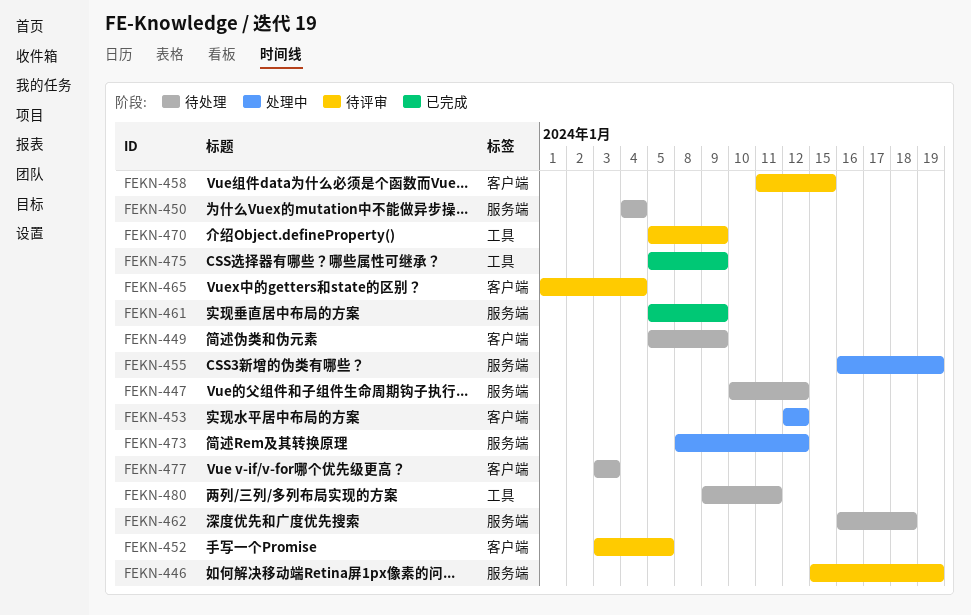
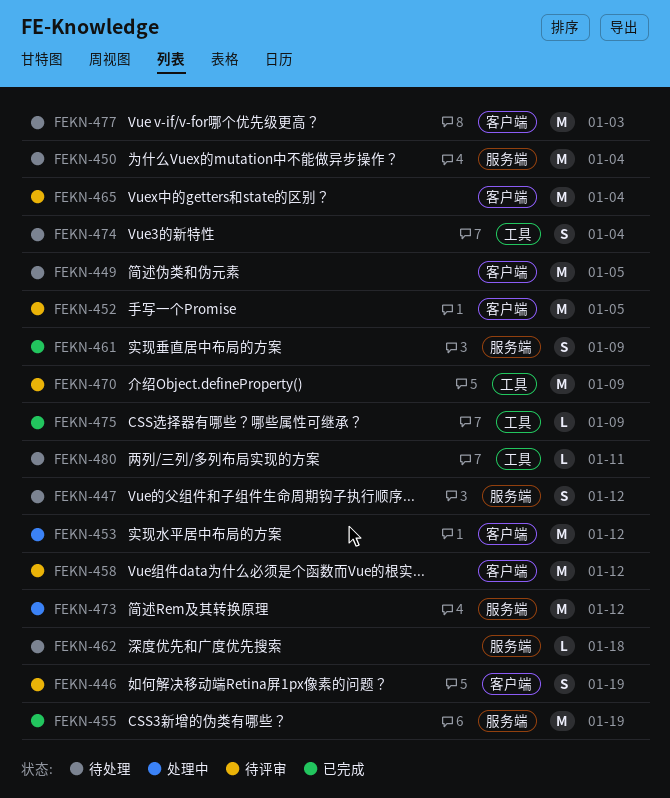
FEKN-446, label: 服务端 -> 客户端
FEKN-449, due: Jan 9 -> Jan 5
FEKN-455, status: 处理中 -> 已完成
FEKN-458, due: Jan 15 -> Jan 12
FEKN-474: none -> present

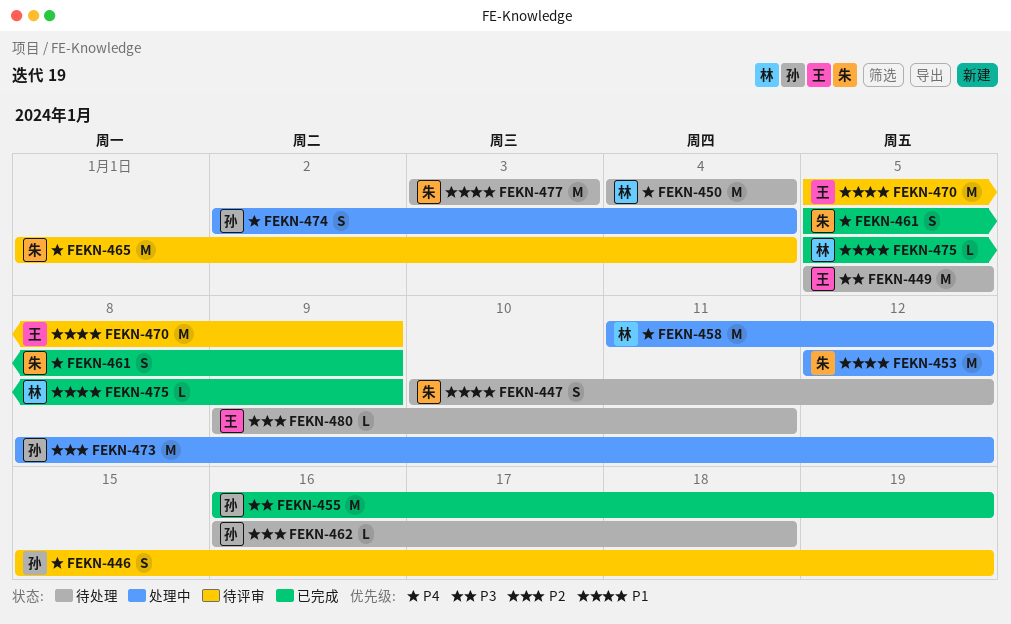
FEKN-452: present -> none
FEKN-458, status: 待评审 -> 处理中
FEKN-474, status: 待处理 -> 处理中

